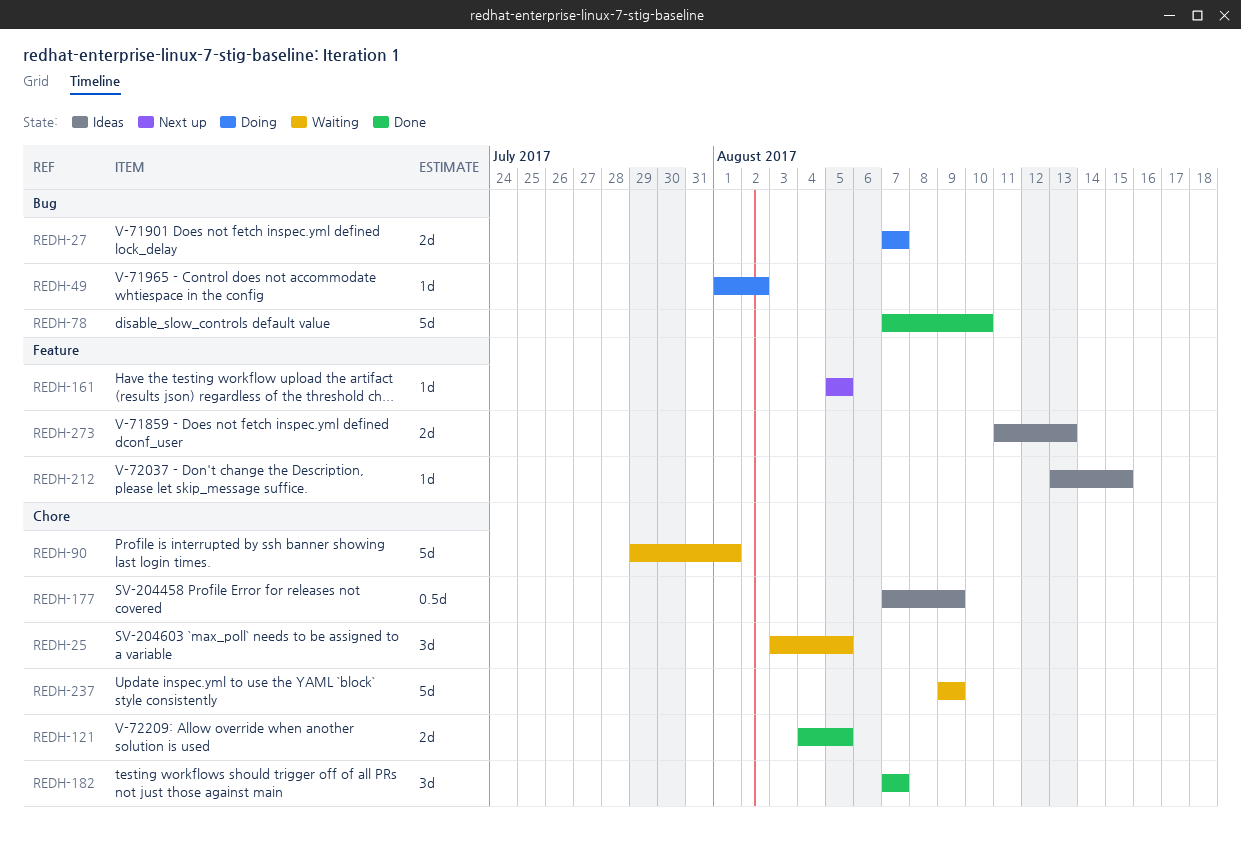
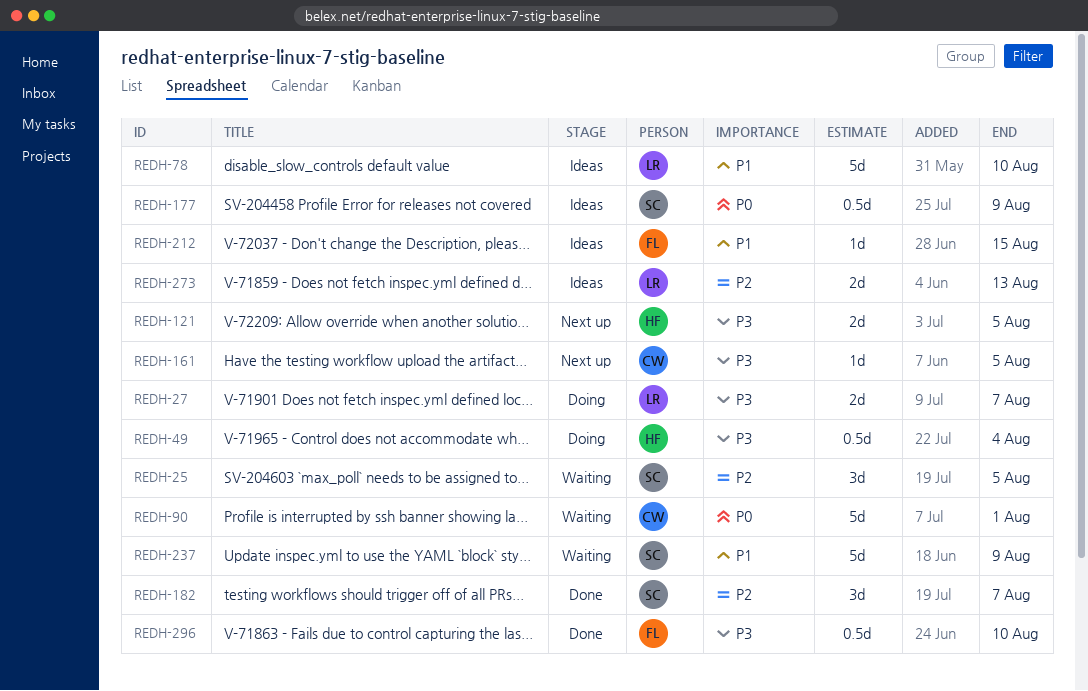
REDH-49, estimate: 1d -> 0.5d
REDH-49, due: Aug 2 -> Aug 4
REDH-78, status: Done -> Ideas
REDH-121, status: Done -> Next up
REDH-296: none -> present

